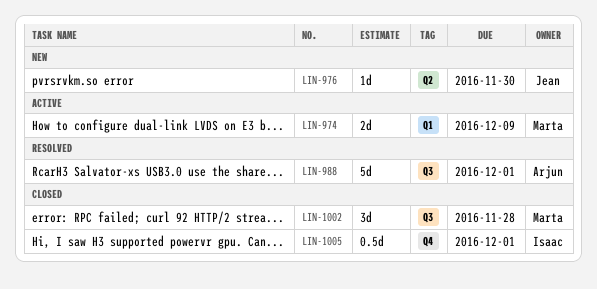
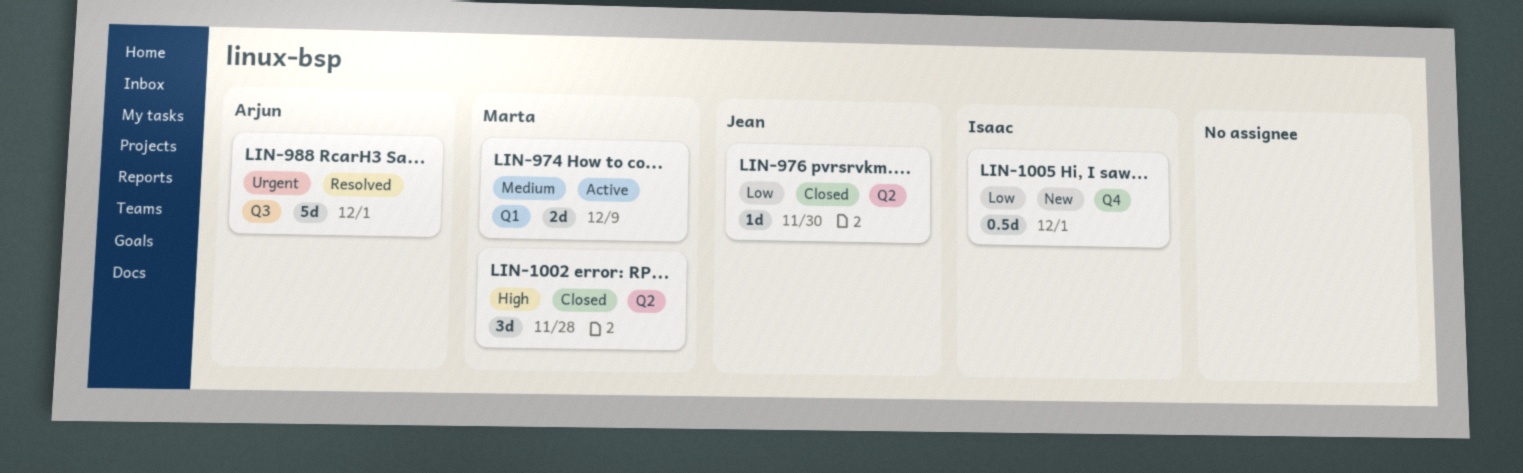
LIN-976, status: New -> Closed
LIN-1002, label: Q3 -> Q2
LIN-1005, status: Closed -> New

